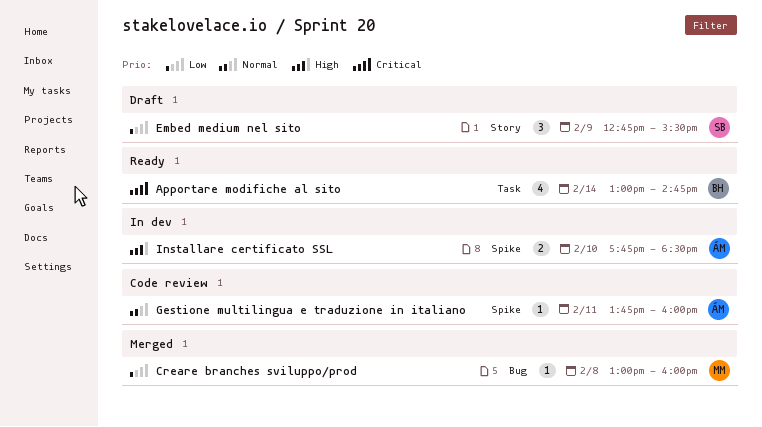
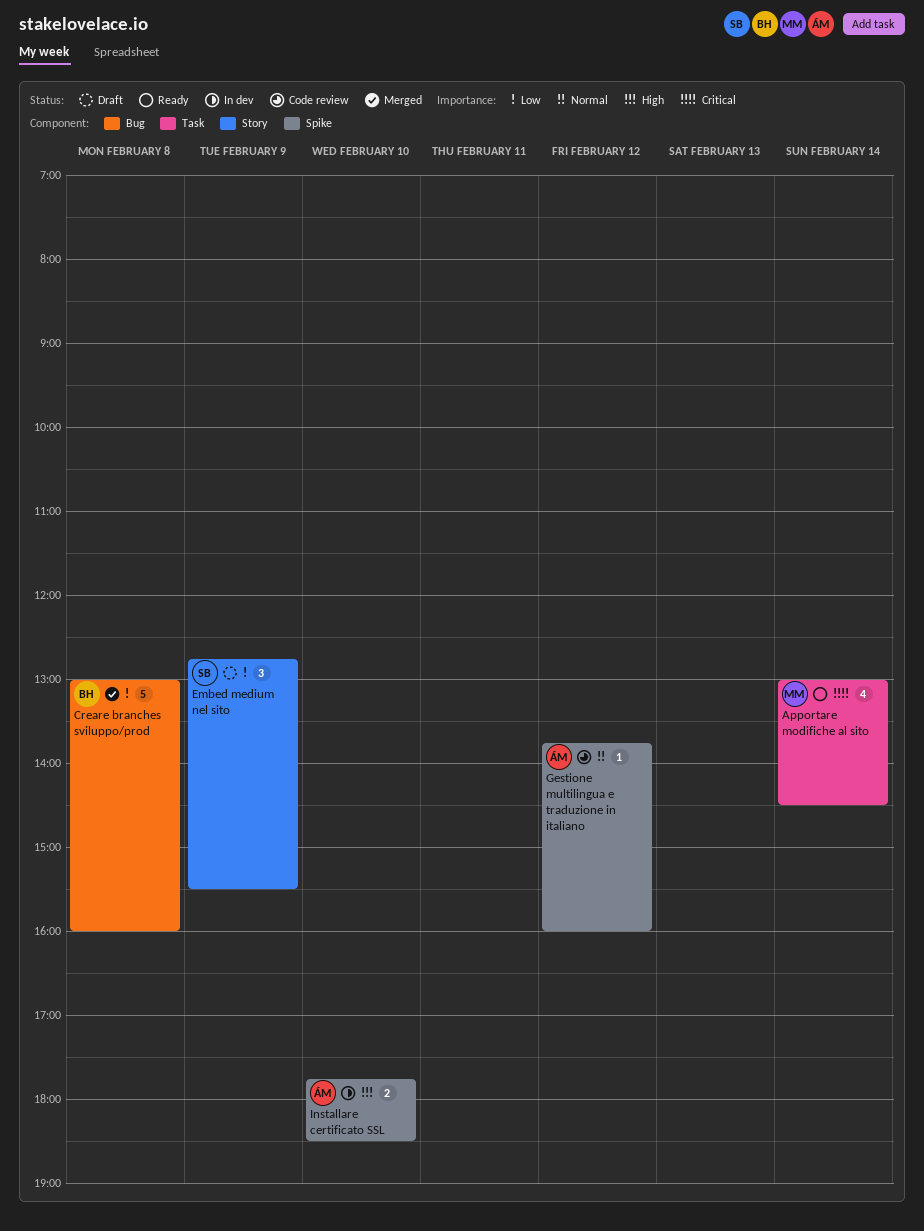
Apportare modifiche al sito, owner: BH -> MM
Apportare modifiche al sito, ends: 14:45 -> 14:30
Creare branches sviluppo/prod, owner: MM -> BH
Creare branches sviluppo/prod, estimate: 1 -> 5
Gestione multilingua e traduzione in italiano, day: Feb 11 -> Feb 12

